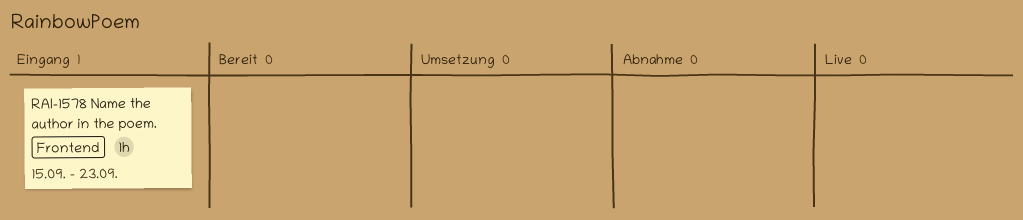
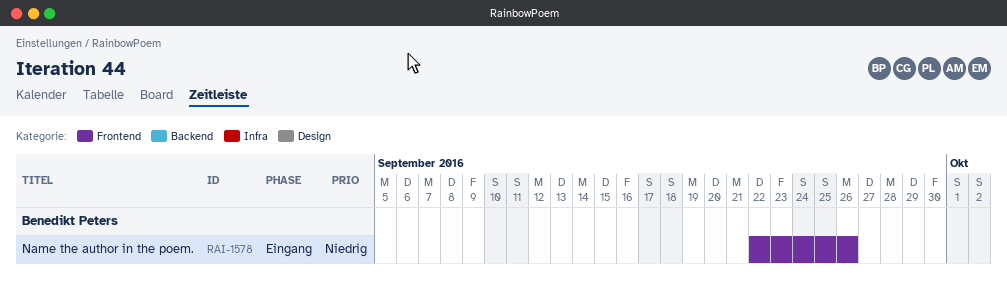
RAI-1578, start: Sep 15 -> Sep 22
RAI-1578, due: Sep 23 -> Sep 26

